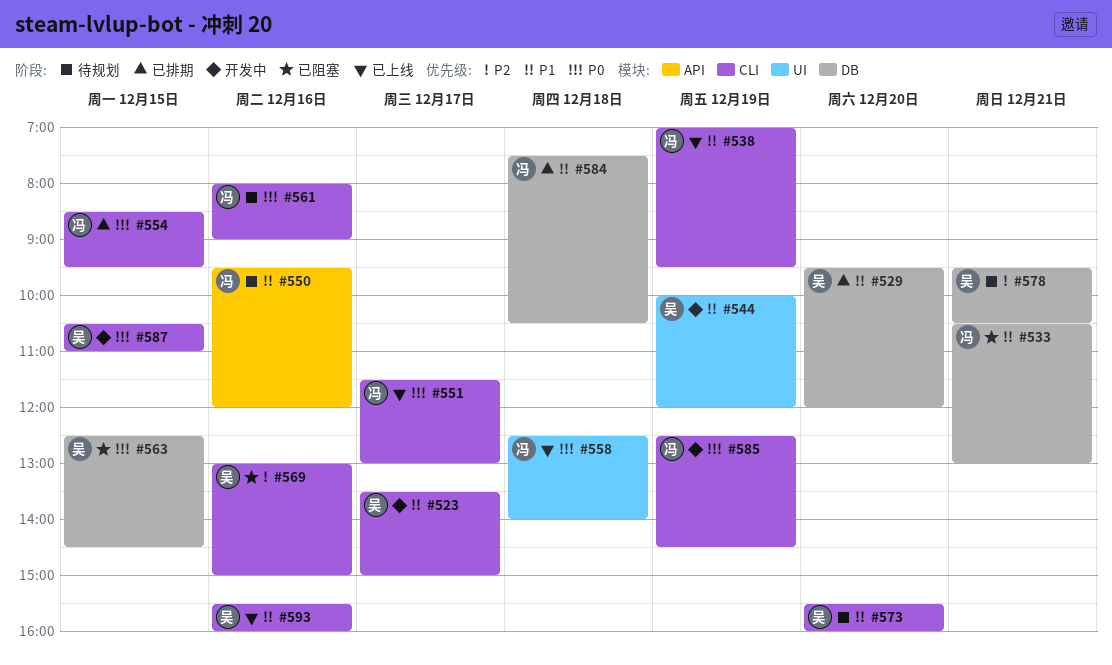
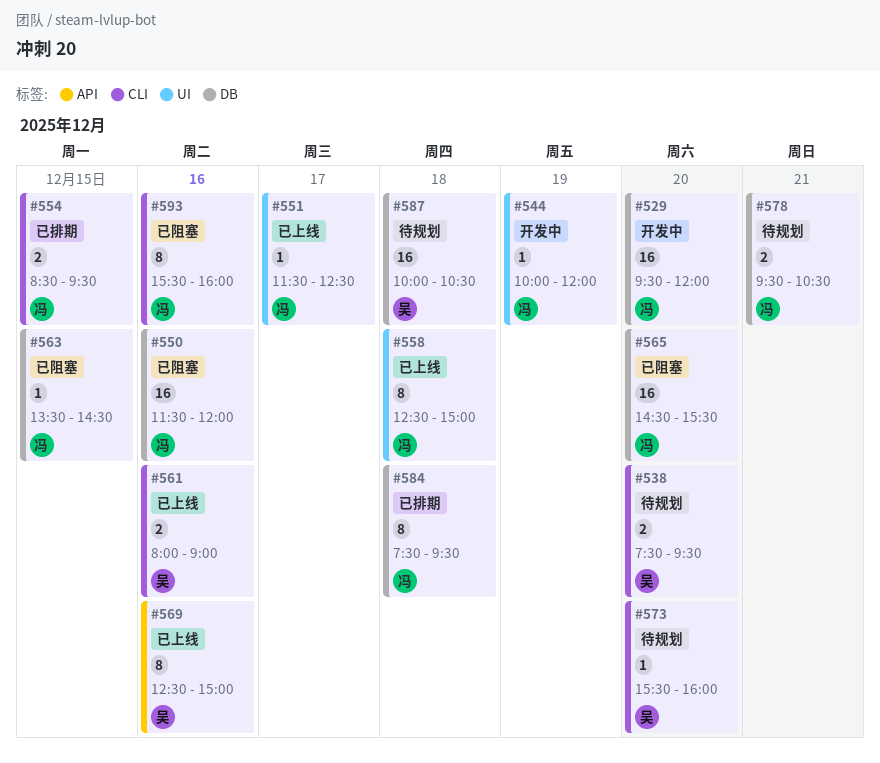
#523: present -> none
#529, status: 已排期 -> 开发中
#529, owner: 吴 -> 冯
#533: present -> none
#538, status: 已上线 -> 待规划
#538, owner: 冯 -> 吴
#538, day: Dec 19 -> Dec 20
#538, begins: 07:00 -> 07:30
#544, owner: 吴 -> 冯
#550, status: 待规划 -> 已阻塞
#550, label: API -> DB
#550, begins: 09:30 -> 11:30
#551, label: CLI -> UI
#551, ends: 13:00 -> 12:30
#558, ends: 14:00 -> 15:00
#561, status: 待规划 -> 已上线
#561, owner: 冯 -> 吴
#563, owner: 吴 -> 冯
#563, begins: 12:30 -> 13:30
#565: none -> present
#569, status: 已阻塞 -> 已上线
#569, label: CLI -> API
#569, begins: 13:00 -> 12:30
#578, owner: 吴 -> 冯
#584, ends: 10:30 -> 09:30
#585: present -> none
#587, status: 开发中 -> 待规划
#587, label: CLI -> DB
#587, day: Dec 15 -> Dec 18
#587, begins: 10:30 -> 10:00
#587, ends: 11:00 -> 10:30
#593, status: 已上线 -> 已阻塞
#593, owner: 吴 -> 冯

